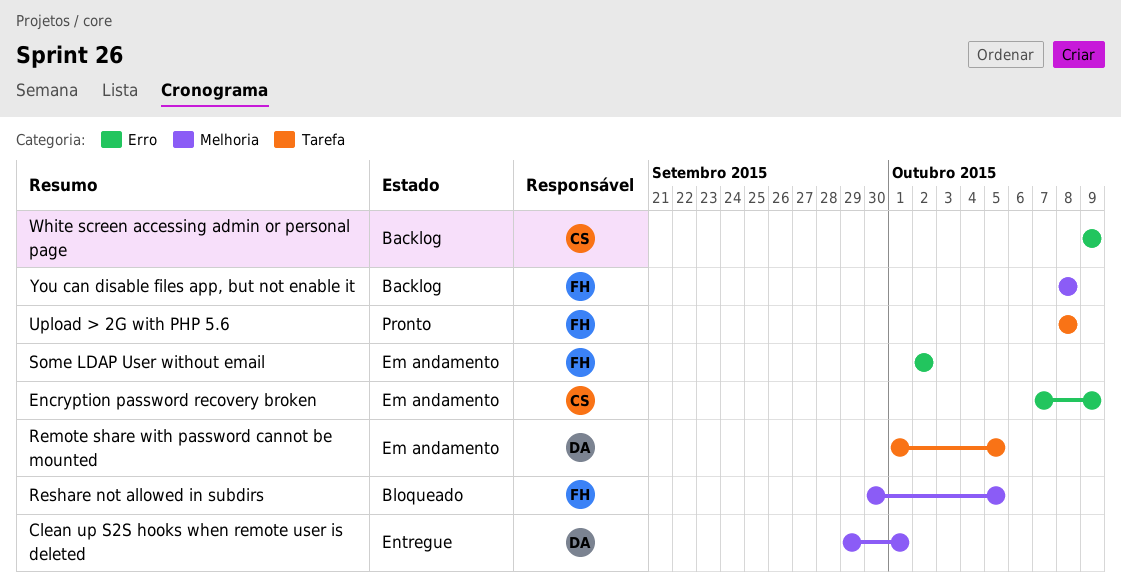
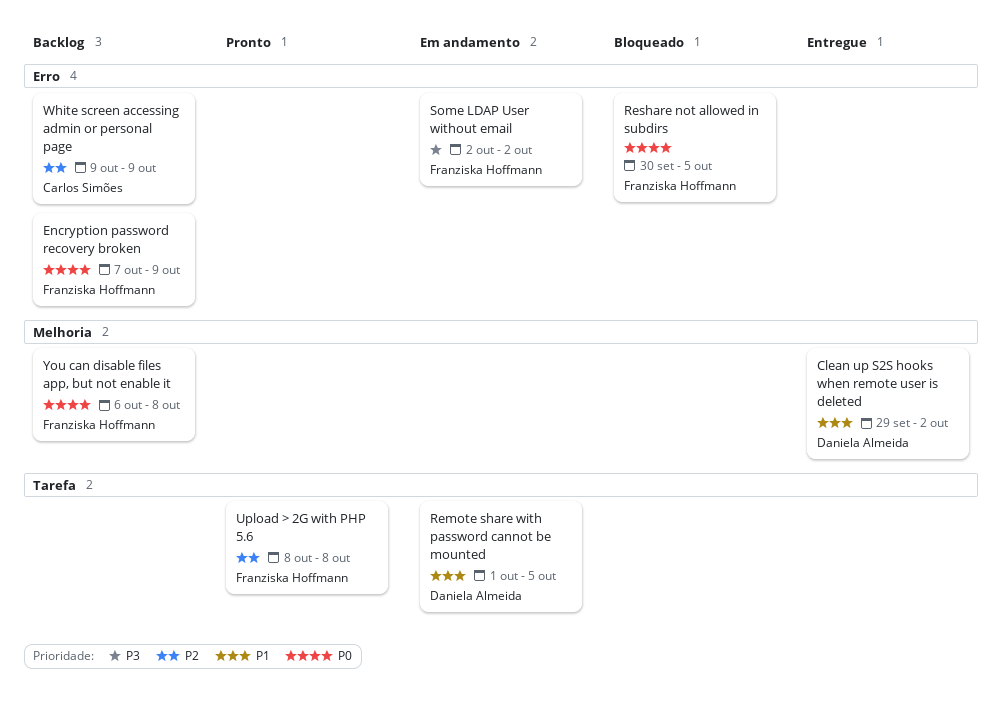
Clean up S2S hooks when remote user is deleted, due: Oct 1 -> Oct 2
Encryption password recovery broken, status: Em andamento -> Backlog
Encryption password recovery broken, owner: Carlos Simões -> Franziska Hoffmann
Reshare not allowed in subdirs, label: Melhoria -> Erro
You can disable files app, but not enable it, start: Oct 8 -> Oct 6

